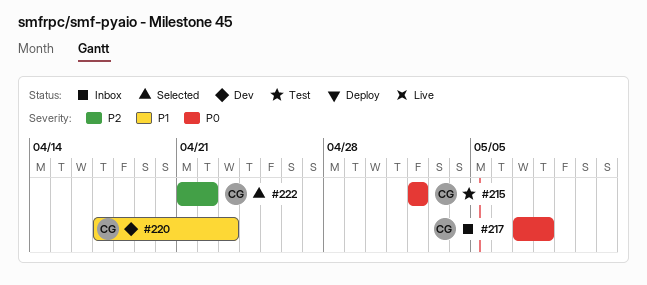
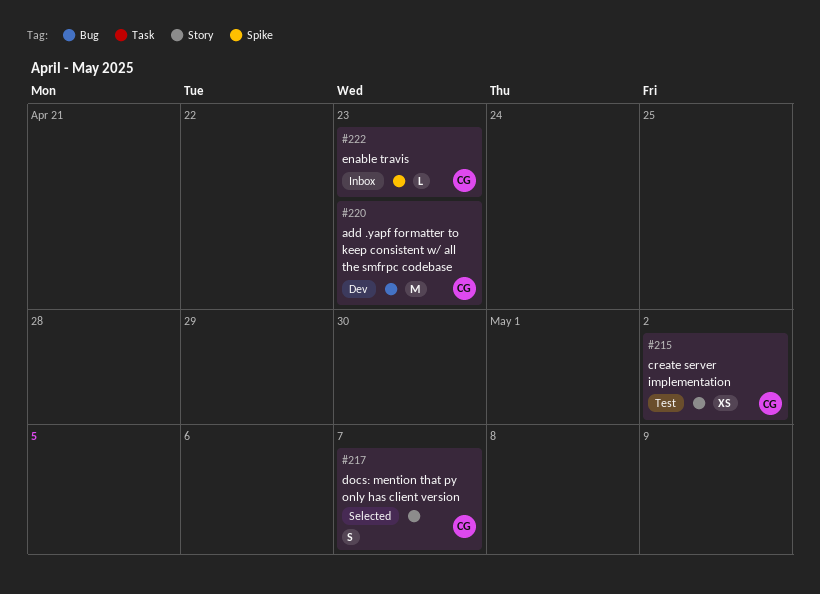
#217, status: Inbox -> Selected
#217, due: May 8 -> May 7
#222, status: Selected -> Inbox
#222, due: Apr 22 -> Apr 23

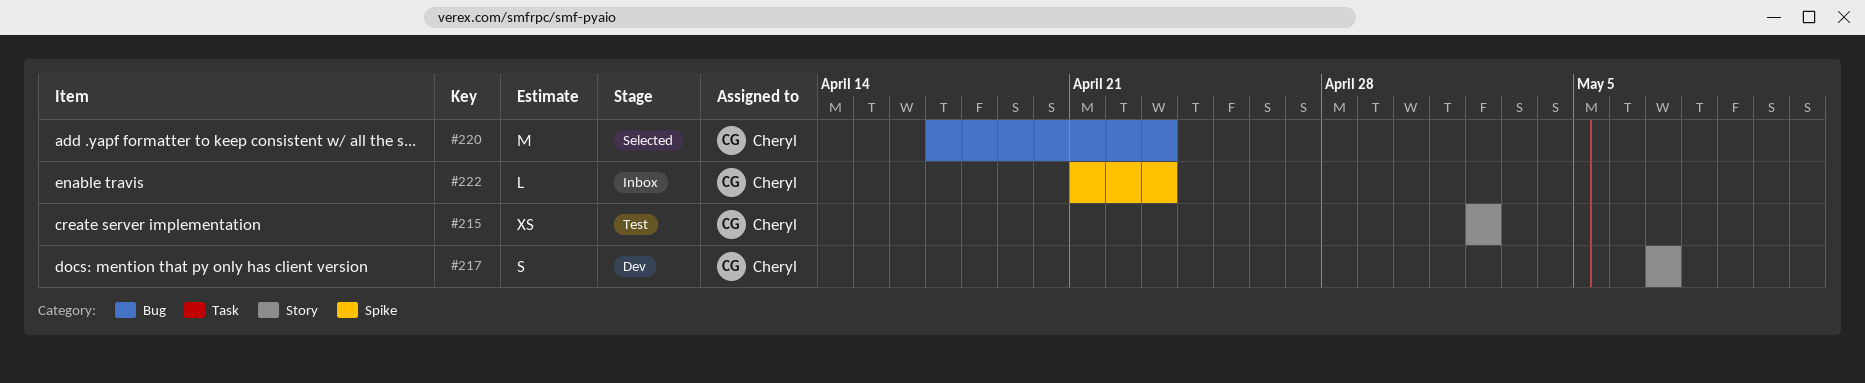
#217, status: Selected -> Dev
#220, status: Dev -> Selected

